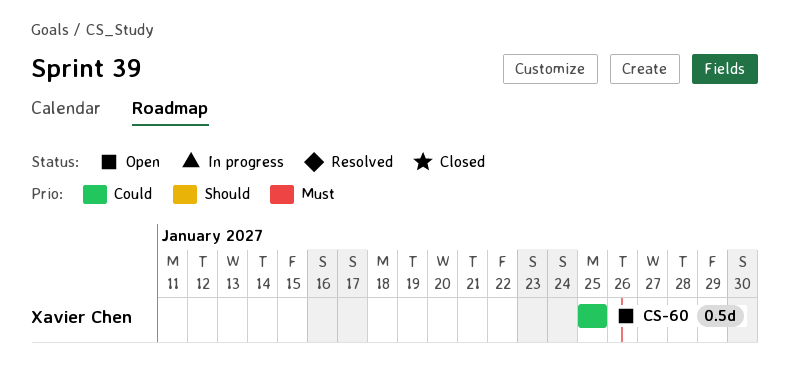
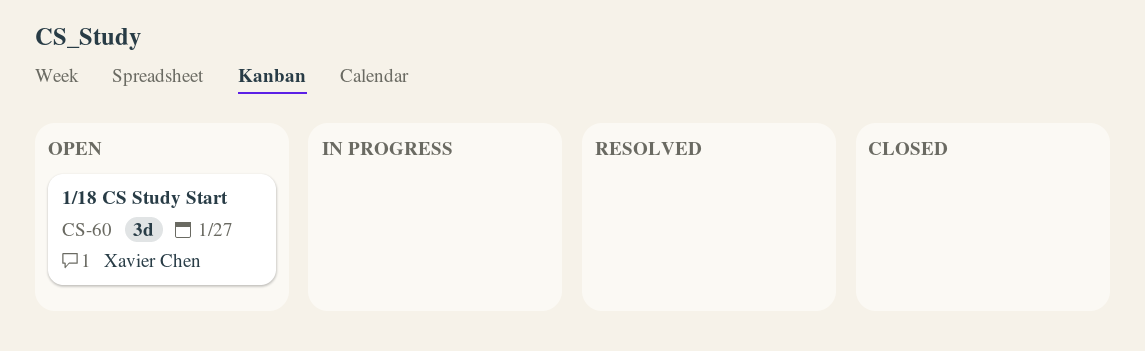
CS-60, estimate: 0.5d -> 3d
CS-60, due: Jan 25 -> Jan 27

